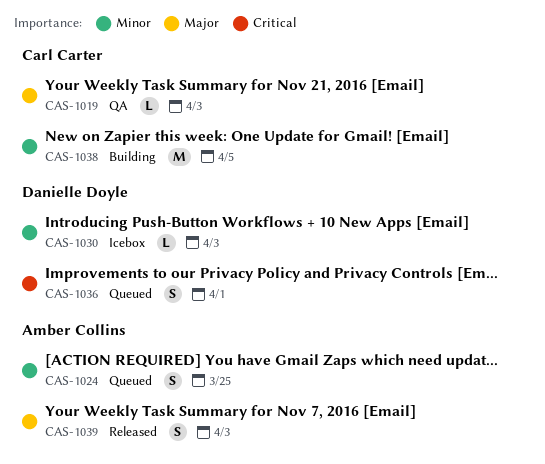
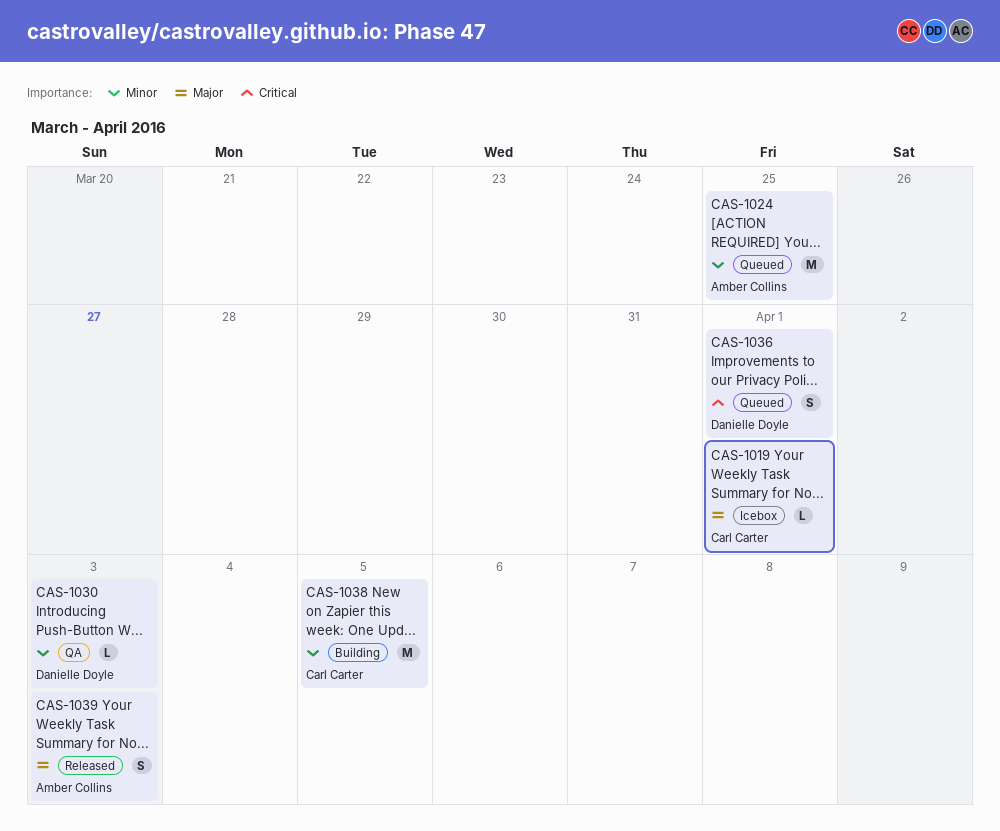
CAS-1019, status: QA -> Icebox
CAS-1019, due: Apr 3 -> Apr 1
CAS-1024, estimate: S -> M
CAS-1030, status: Icebox -> QA

